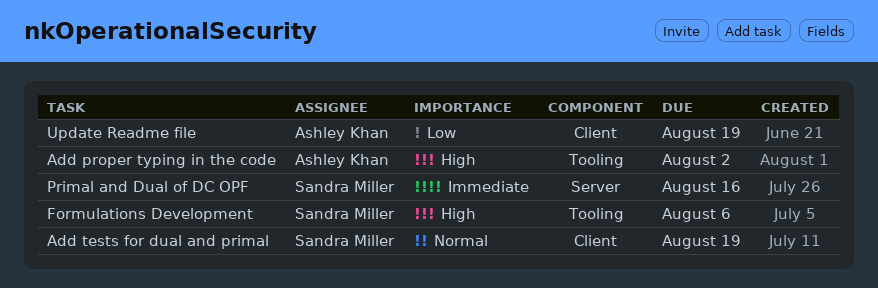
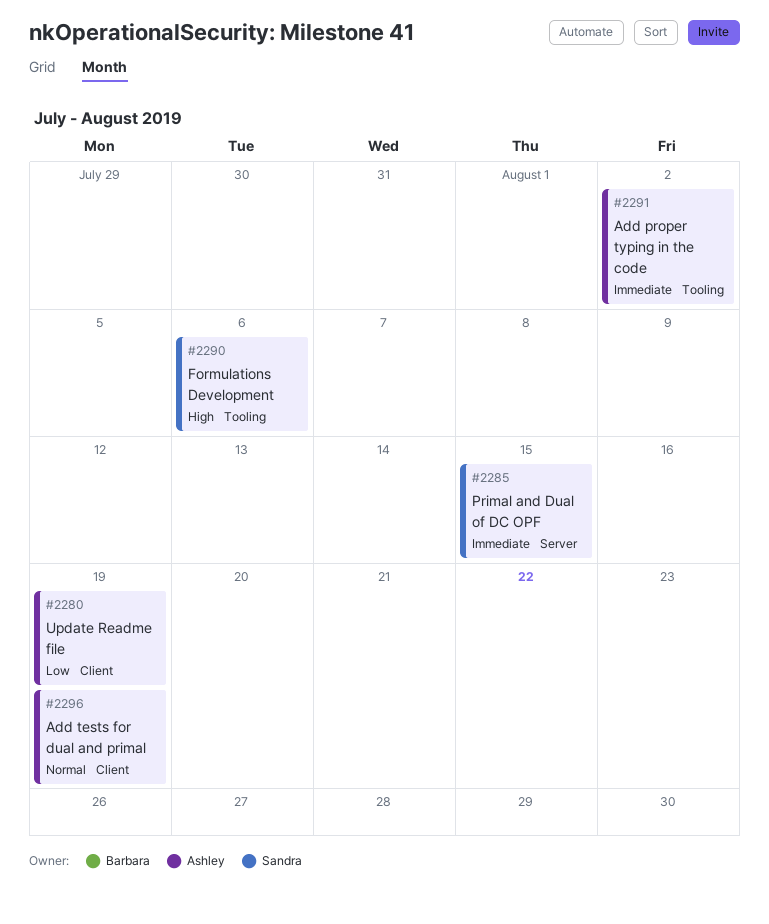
Add proper typing in the code, priority: High -> Immediate
Add tests for dual and primal, owner: Sandra Miller -> Ashley Khan
Primal and Dual of DC OPF, due: Aug 16 -> Aug 15

